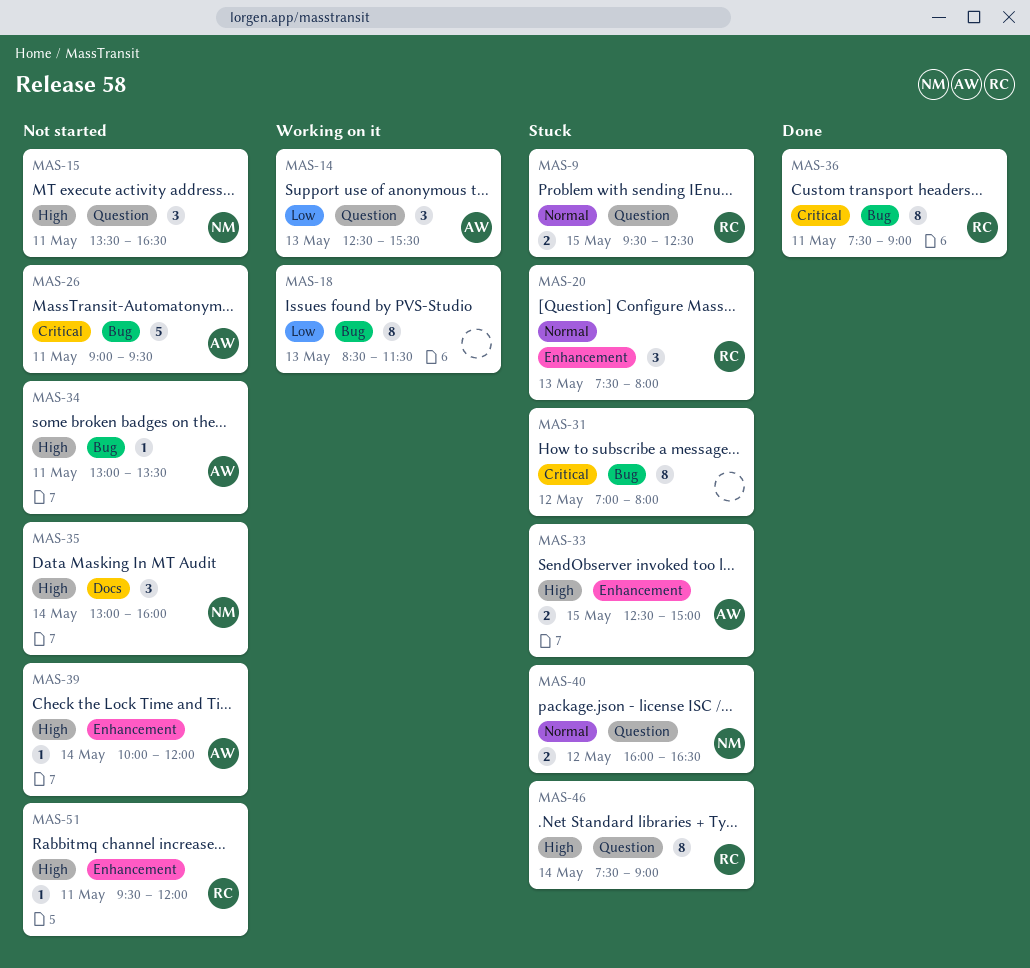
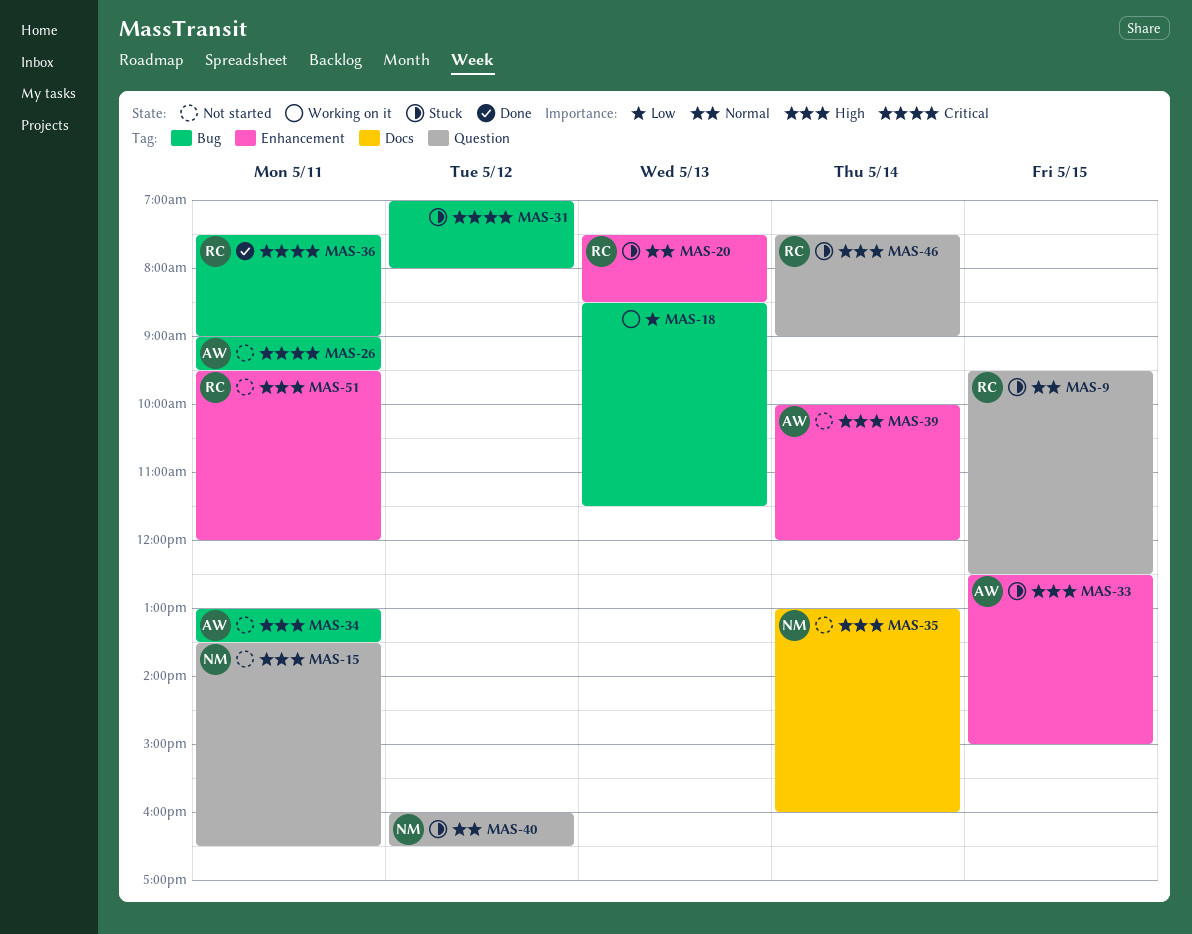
MAS-14: present -> none
MAS-20, ends: 08:00 -> 08:30

